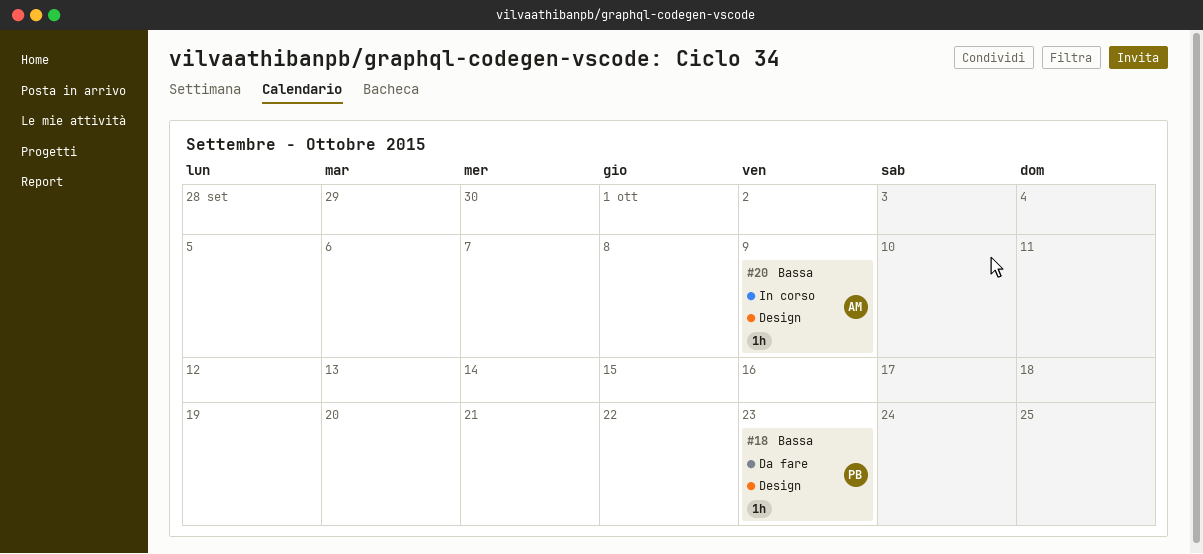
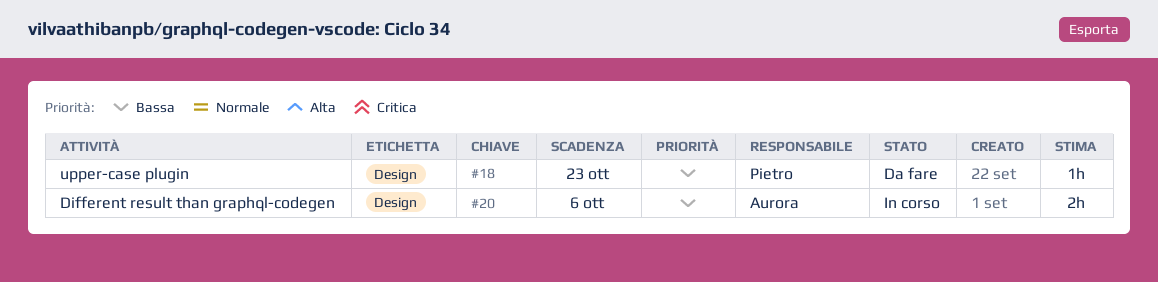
#20, estimate: 1h -> 2h
#20, due: Oct 9 -> Oct 6

